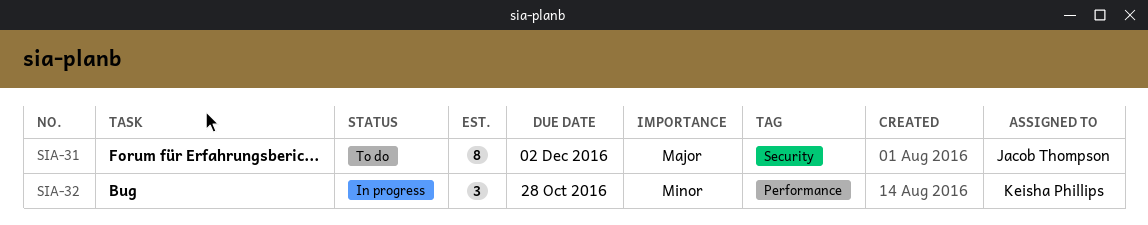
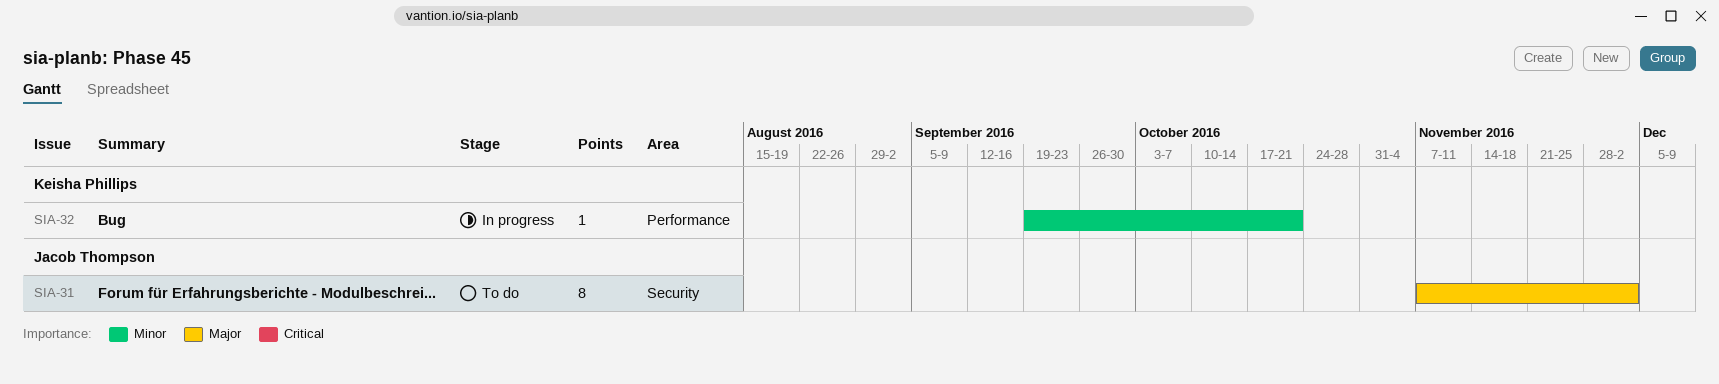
SIA-32, estimate: 3 -> 1
SIA-32, due: Oct 28 -> Oct 21

